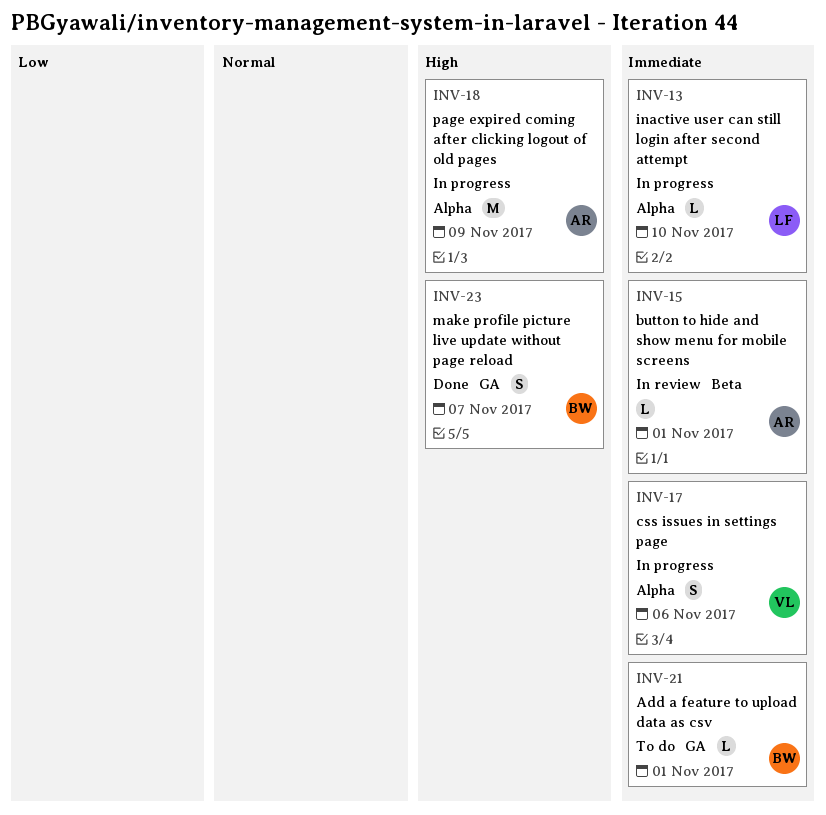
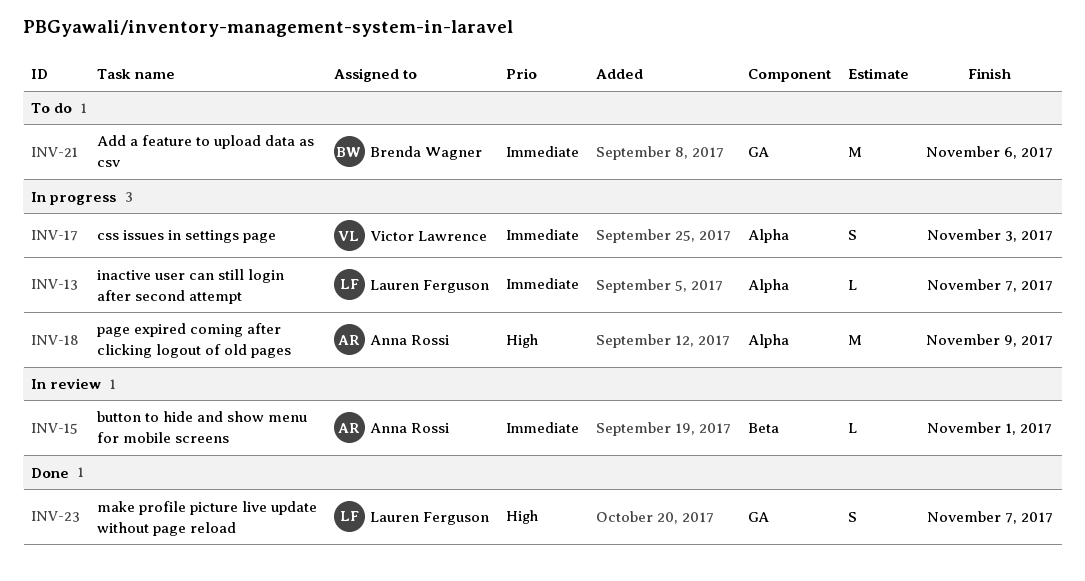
INV-13, due: Nov 10 -> Nov 7
INV-17, due: Nov 6 -> Nov 3
INV-21, estimate: L -> M
INV-21, due: Nov 1 -> Nov 6
INV-23, owner: Brenda Wagner -> Lauren Ferguson

